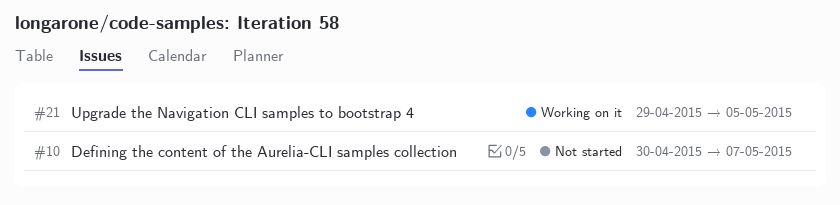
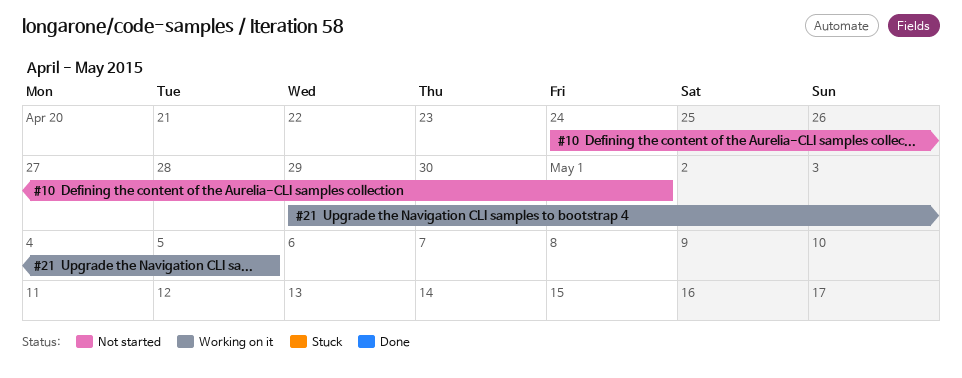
#10, start: Apr 30 -> Apr 24
#10, due: May 7 -> May 1

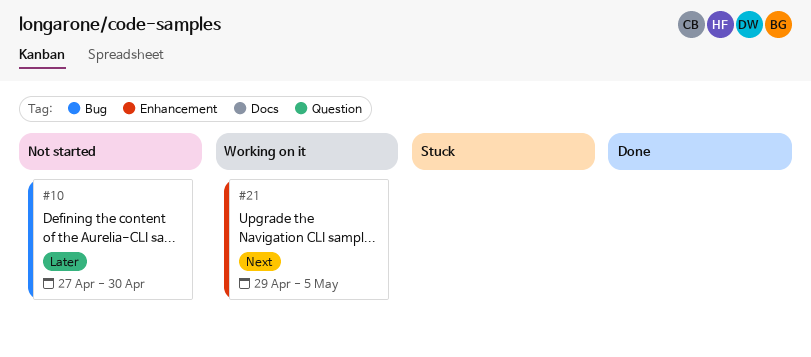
#10, start: Apr 24 -> Apr 27
#10, due: May 1 -> Apr 30

